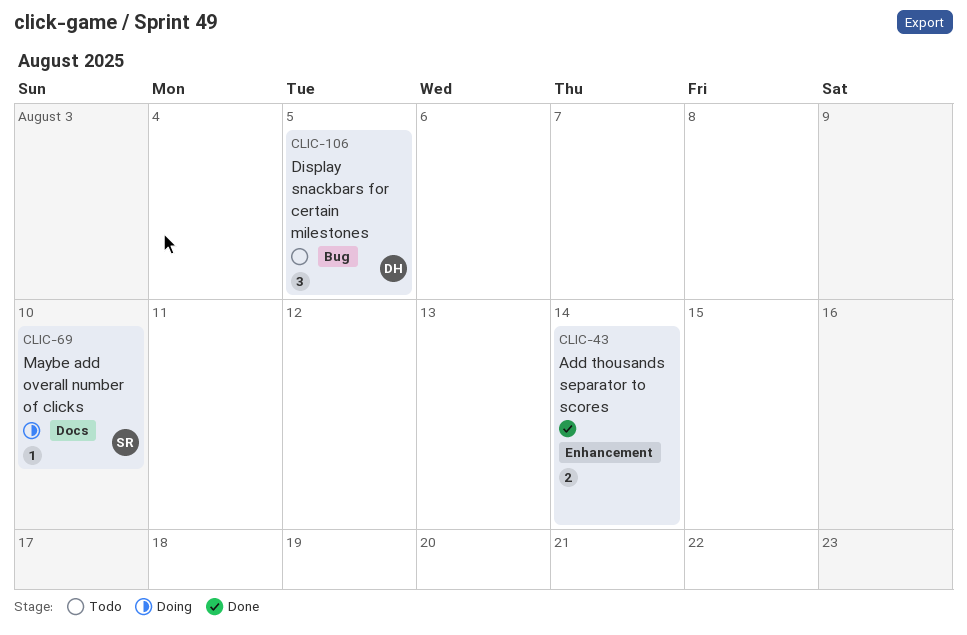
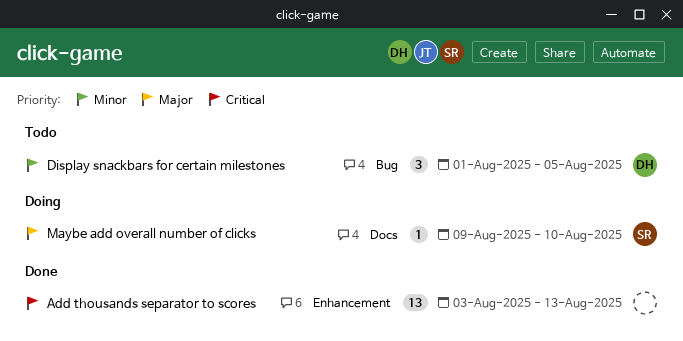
Add thousands separator to scores, estimate: 2 -> 13
Add thousands separator to scores, due: Aug 14 -> Aug 13

